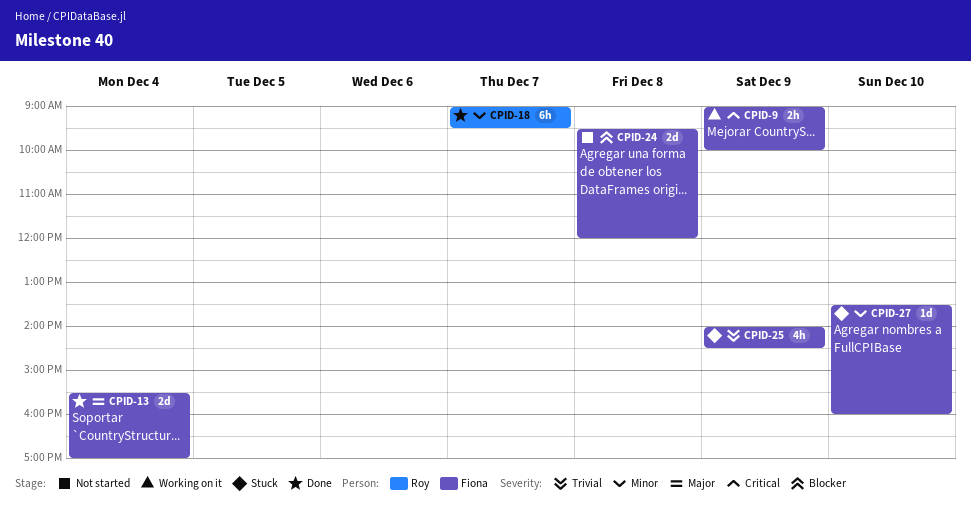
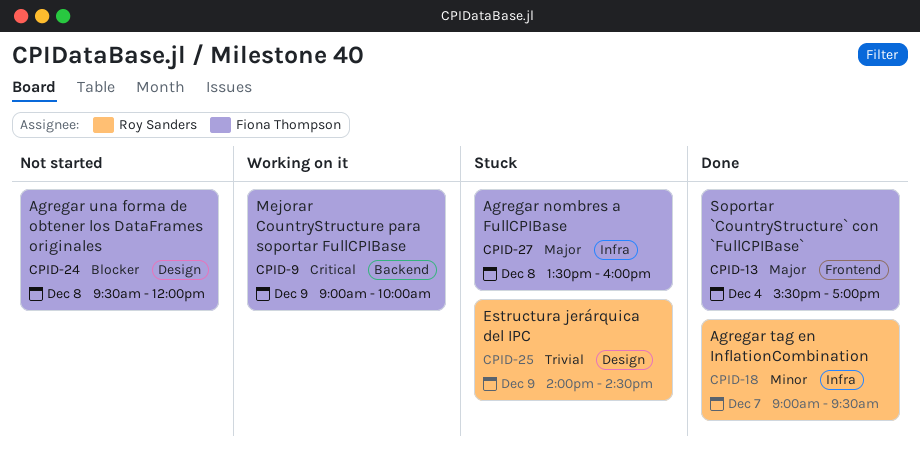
CPID-25, owner: Fiona Thompson -> Roy Sanders
CPID-27, priority: Minor -> Major
CPID-27, day: Dec 10 -> Dec 8

